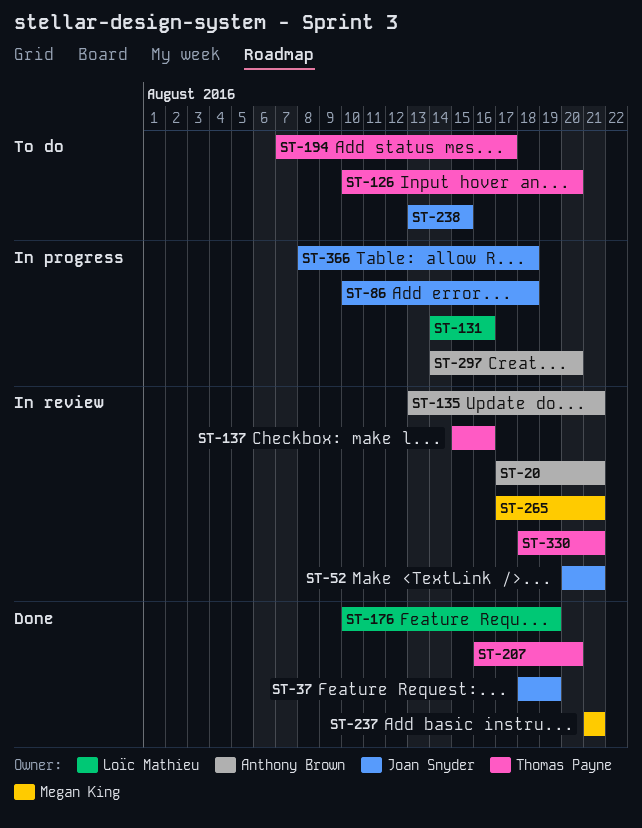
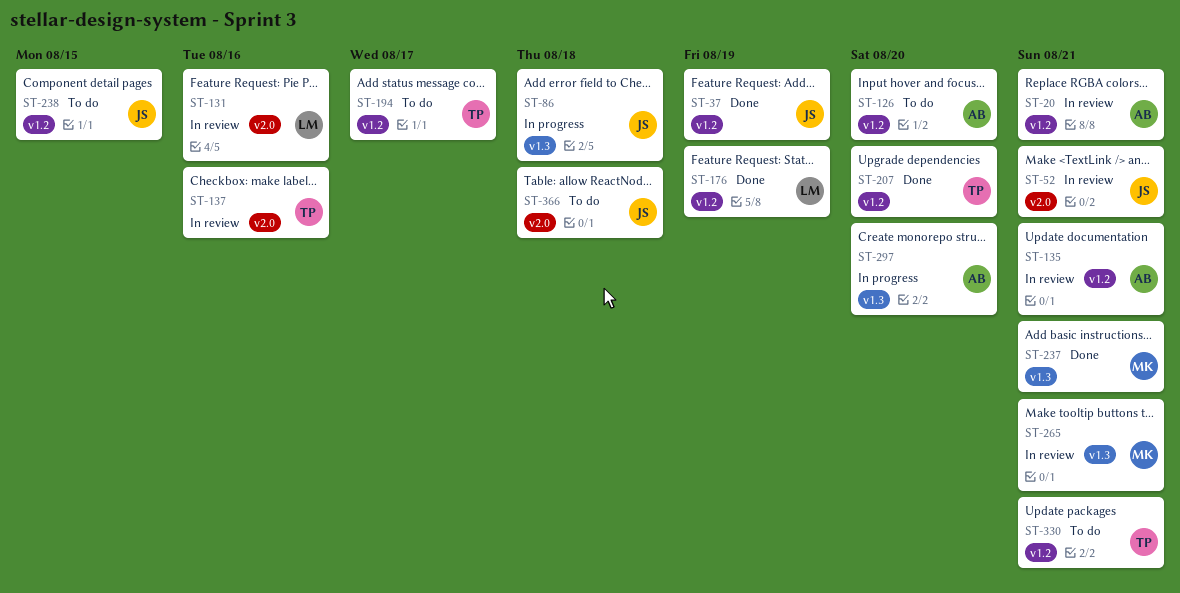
ST-126, owner: Thomas Payne -> Anthony Brown
ST-131, status: In progress -> In review
ST-330, status: In review -> To do
ST-366, status: In progress -> To do

